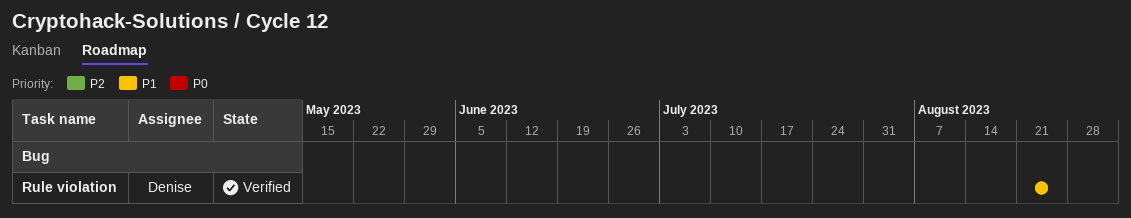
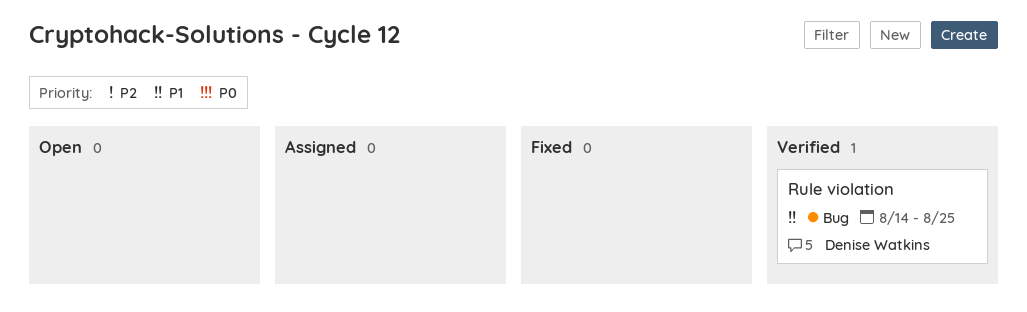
Rule violation, start: Aug 21 -> Aug 14

